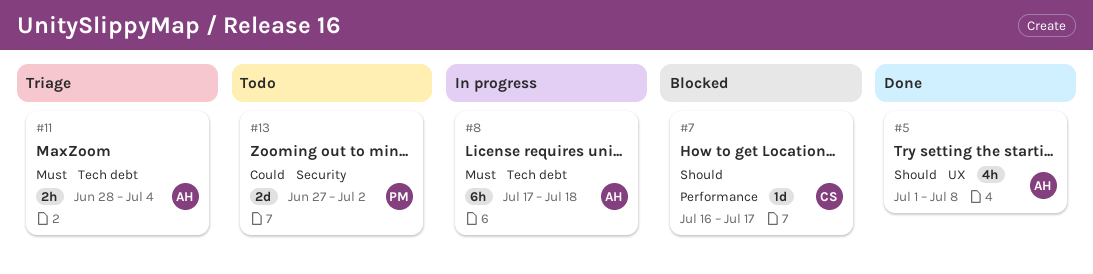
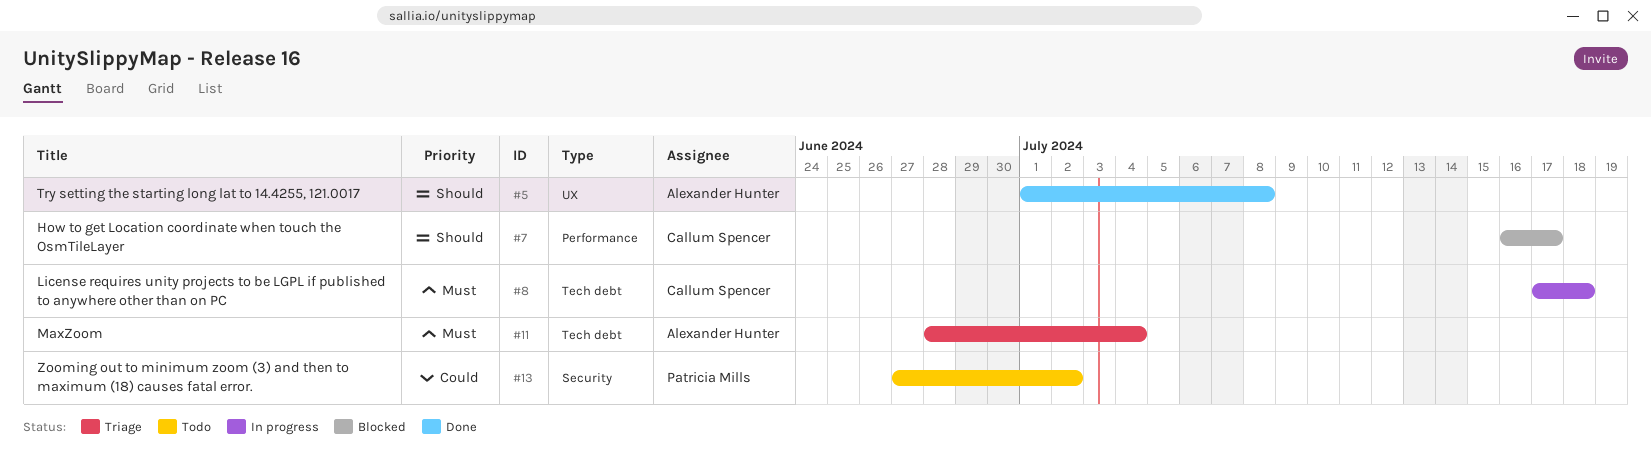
#8, owner: Alexander Hunter -> Callum Spencer

